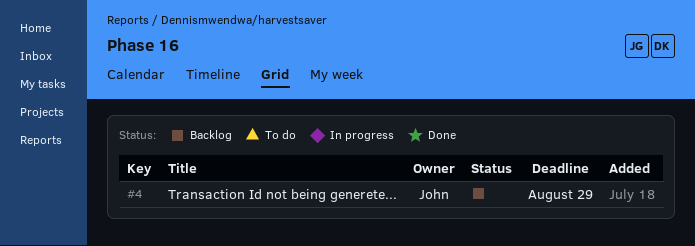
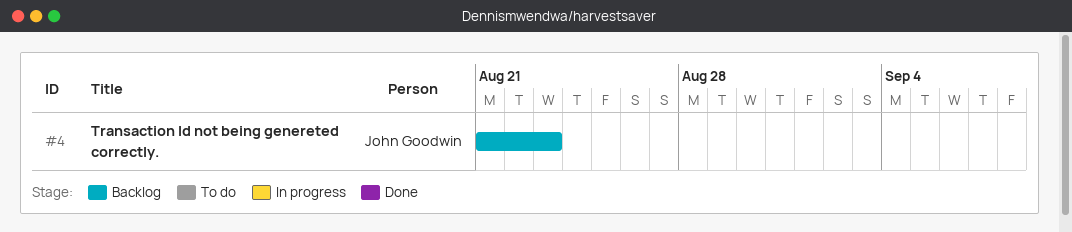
#4, due: Aug 29 -> Aug 23

